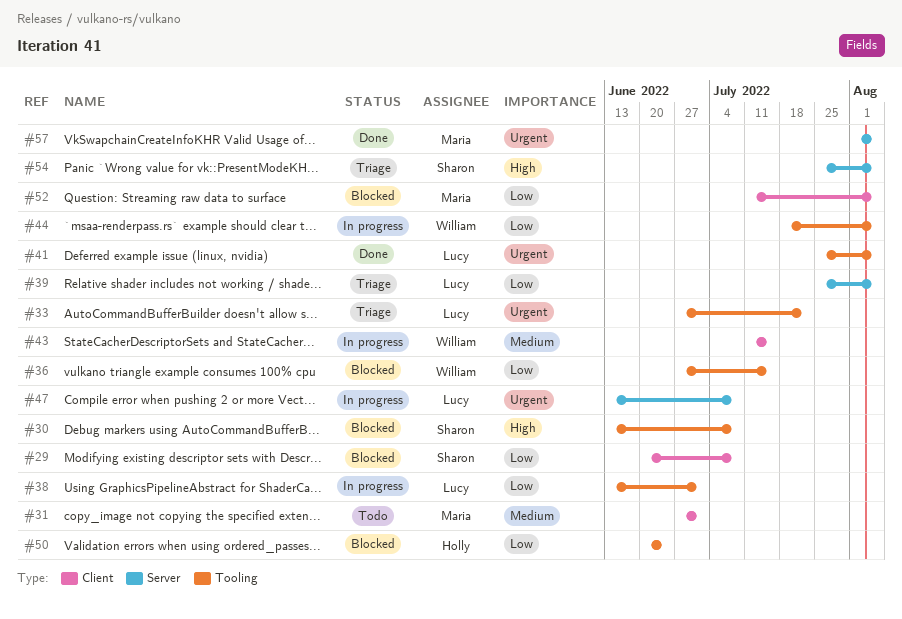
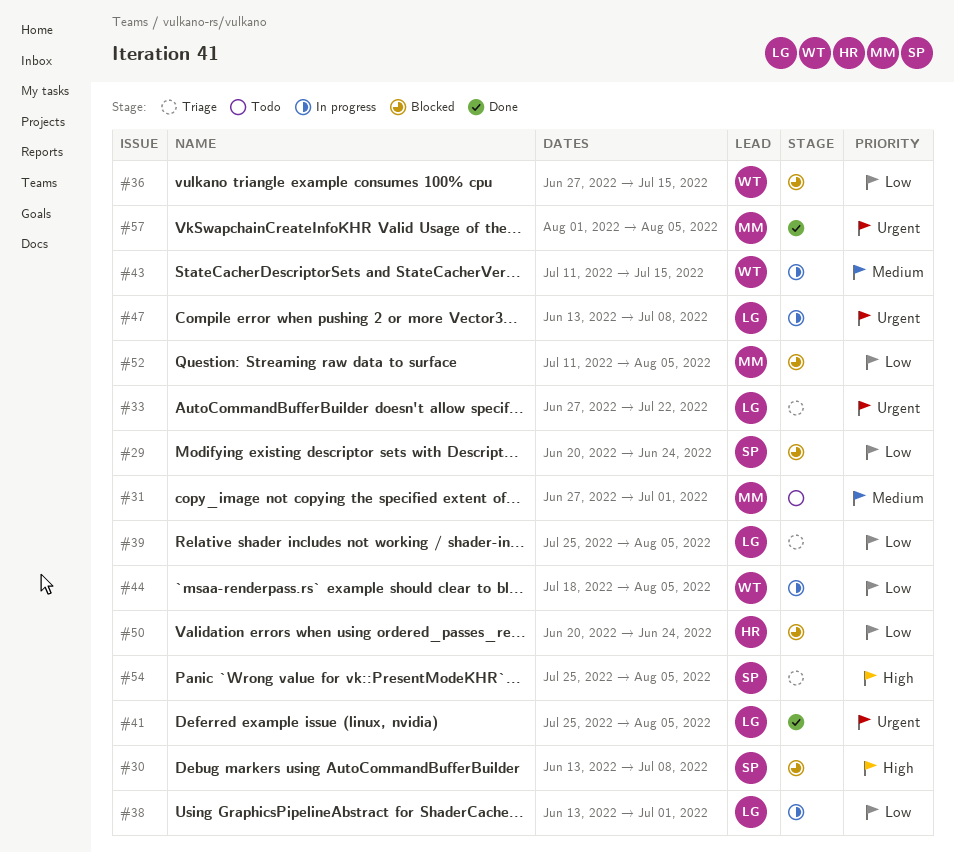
#29, due: Jul 8 -> Jun 24

